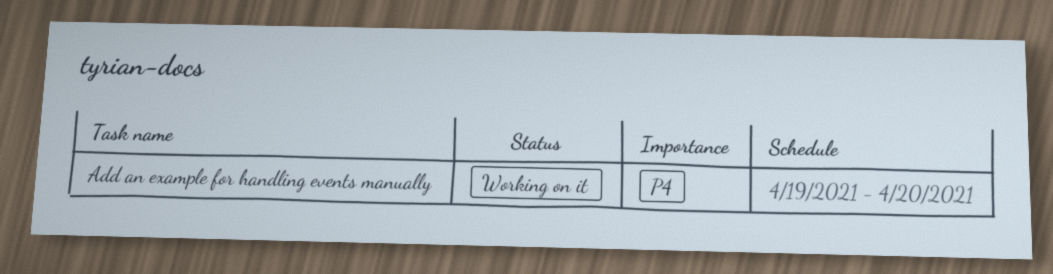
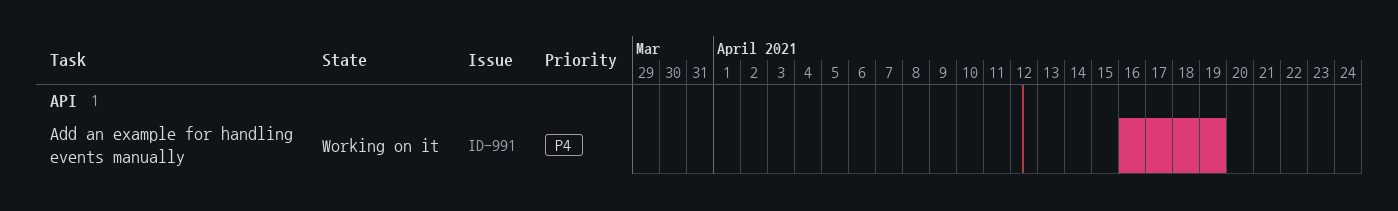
Add an example for handling events manually, start: Apr 19 -> Apr 16
Add an example for handling events manually, due: Apr 20 -> Apr 19

